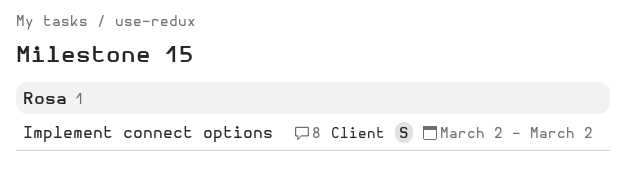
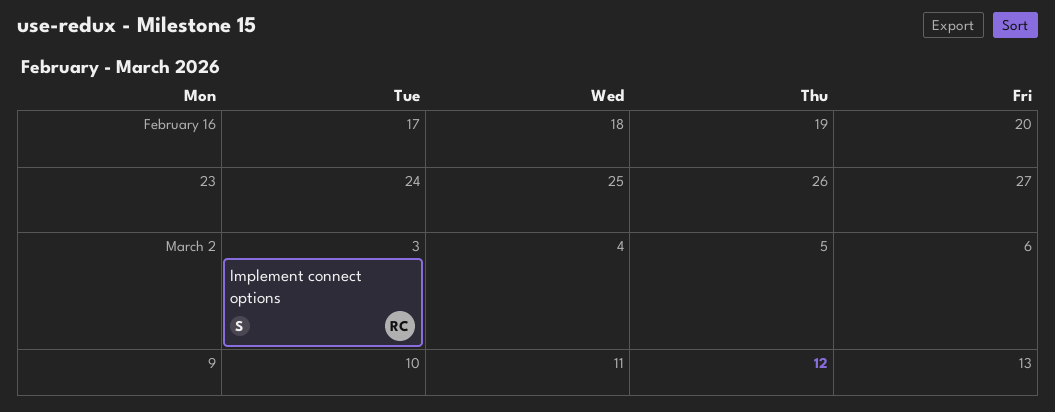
Implement connect options, due: Mar 2 -> Mar 3

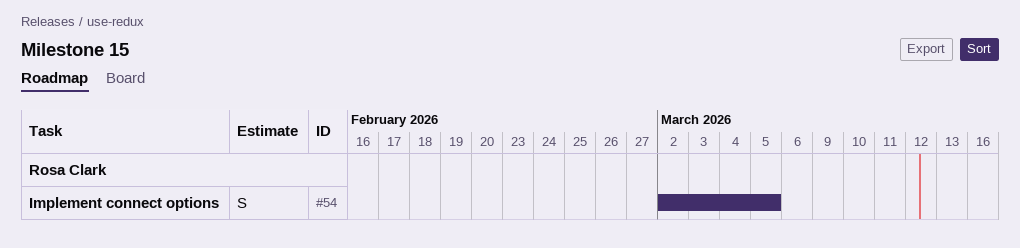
Implement connect options, due: Mar 3 -> Mar 5

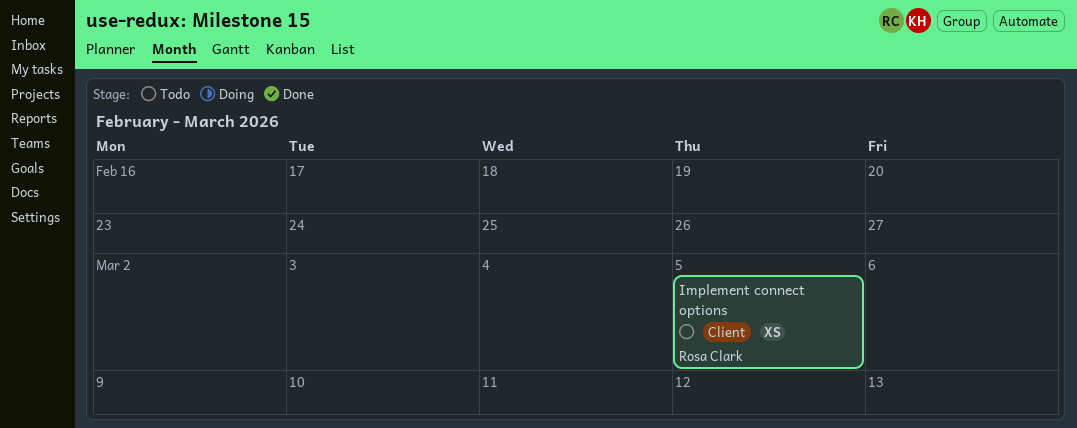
Implement connect options, estimate: S -> XS

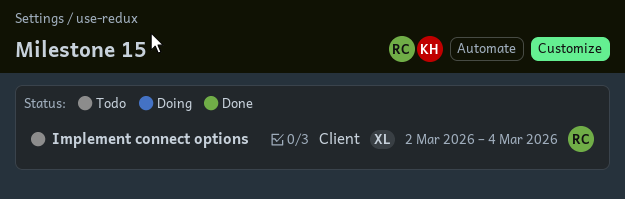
Implement connect options, estimate: XS -> XL
Implement connect options, due: Mar 5 -> Mar 4

